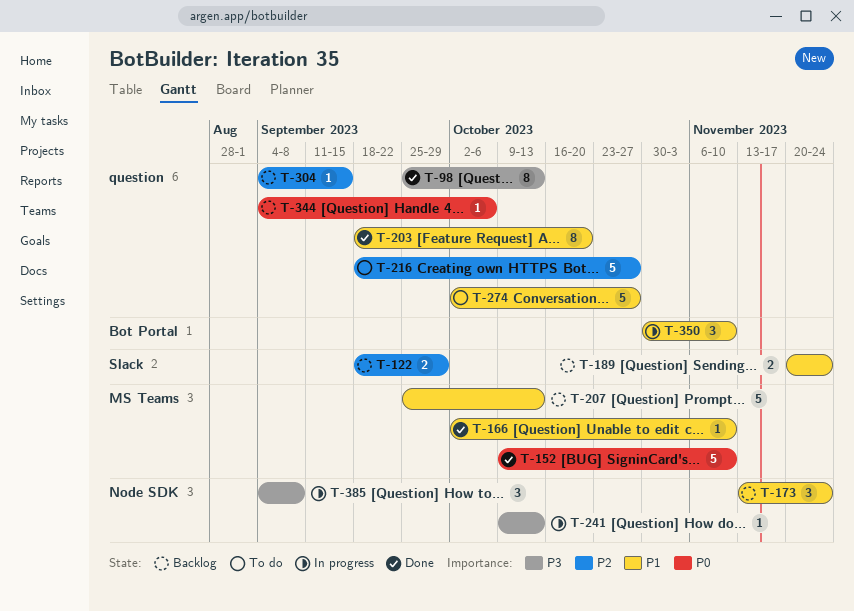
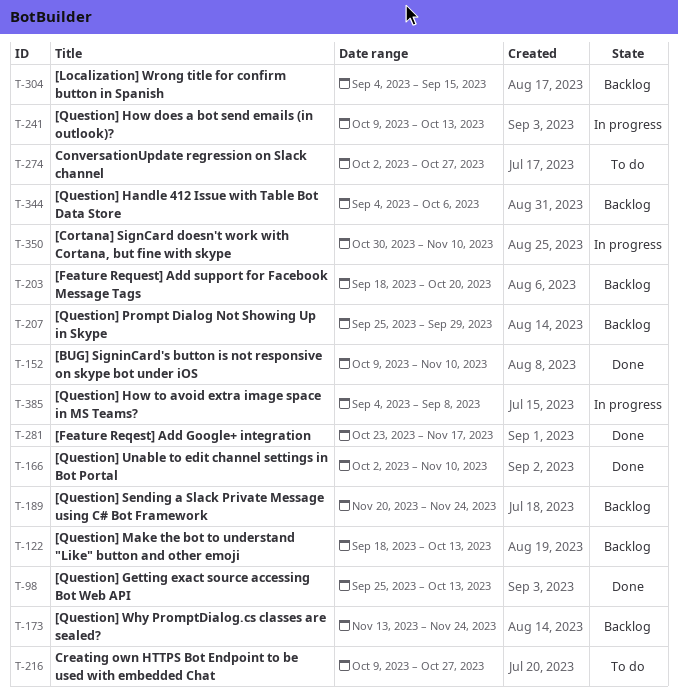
T-122, due: Sep 29 -> Oct 13
T-203, status: Done -> Backlog
T-207, due: Oct 13 -> Sep 29
T-216, start: Sep 18 -> Oct 9
T-281: none -> present

